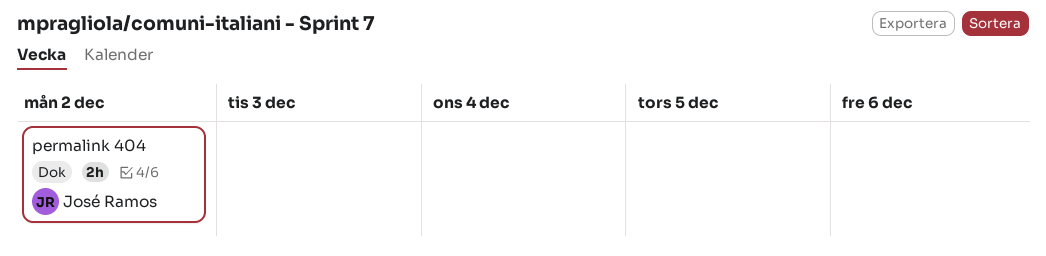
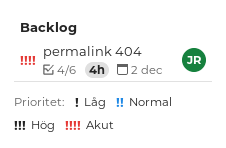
permalink 404, estimate: 2h -> 4h

